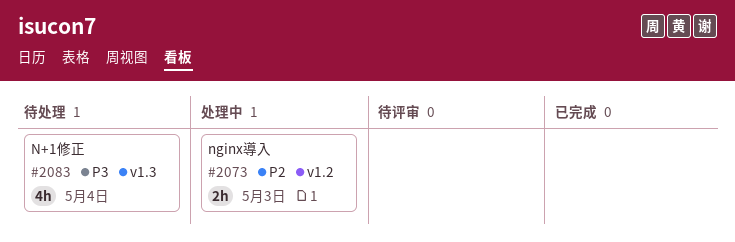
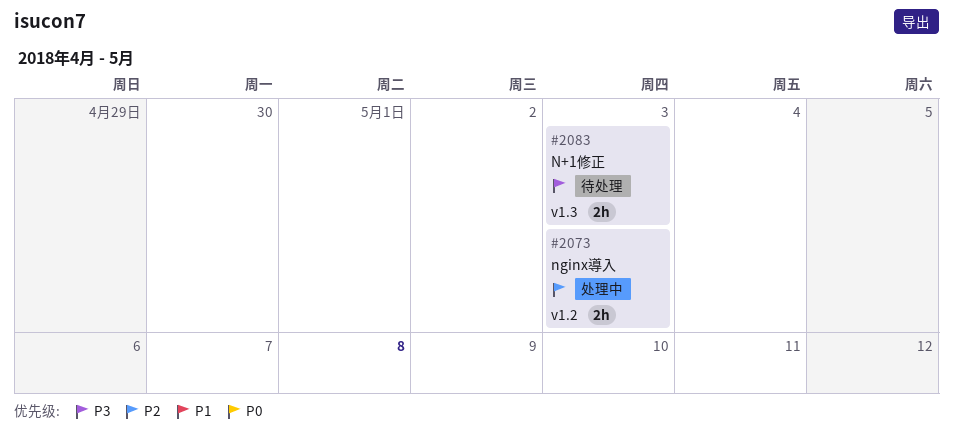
#2083, estimate: 4h -> 2h
#2083, due: May 4 -> May 3

